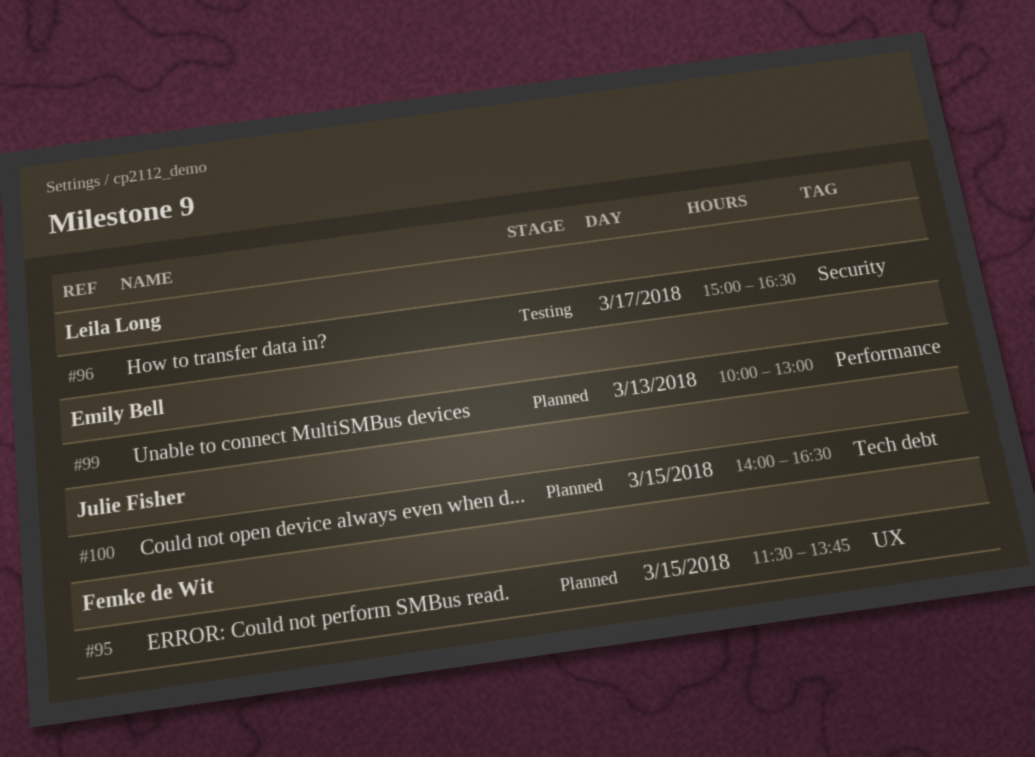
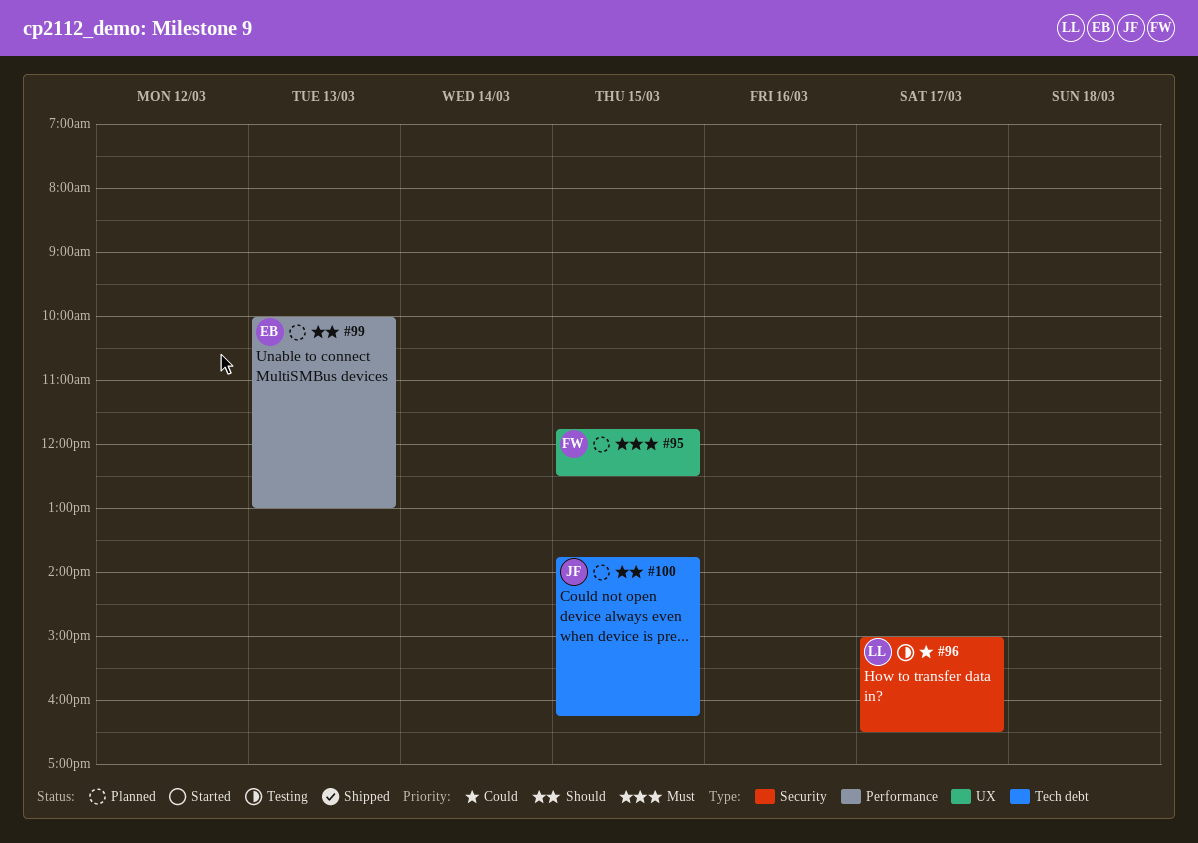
#95, begins: 11:30 -> 11:45
#95, ends: 13:45 -> 12:30
#100, begins: 14:00 -> 13:45
#100, ends: 16:30 -> 16:15

